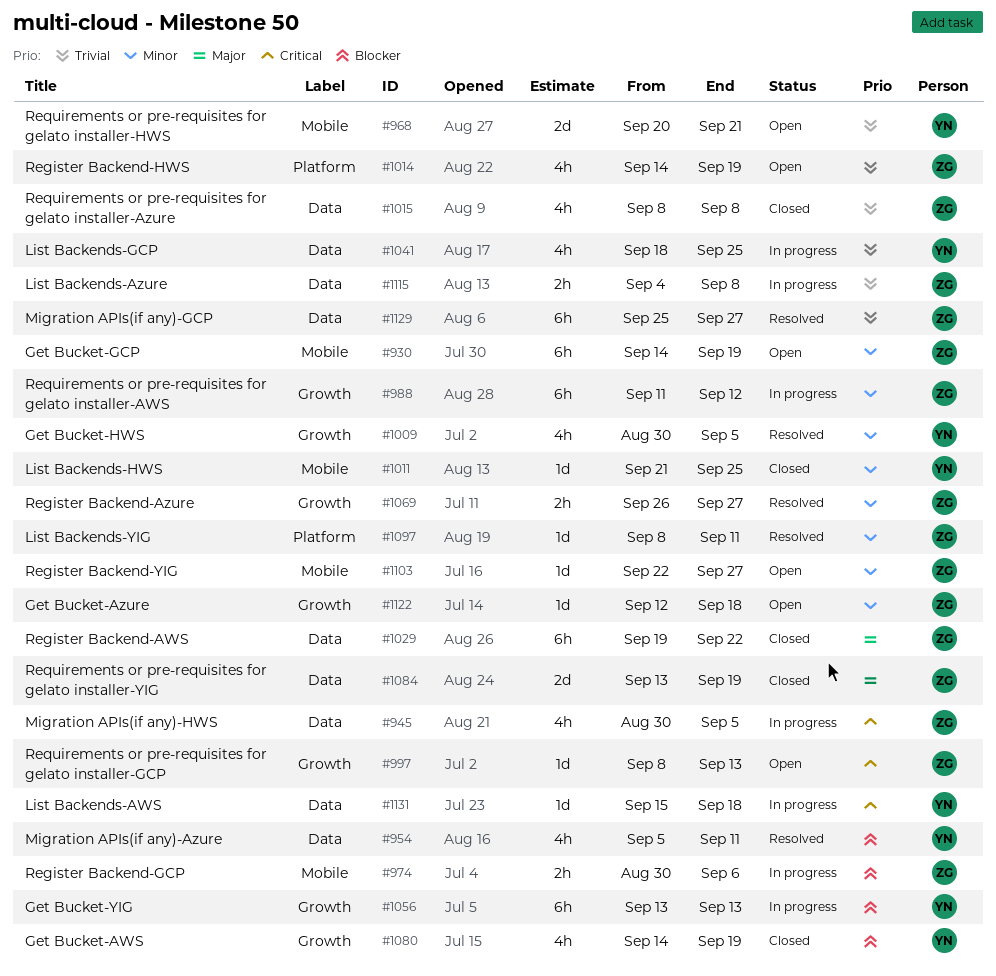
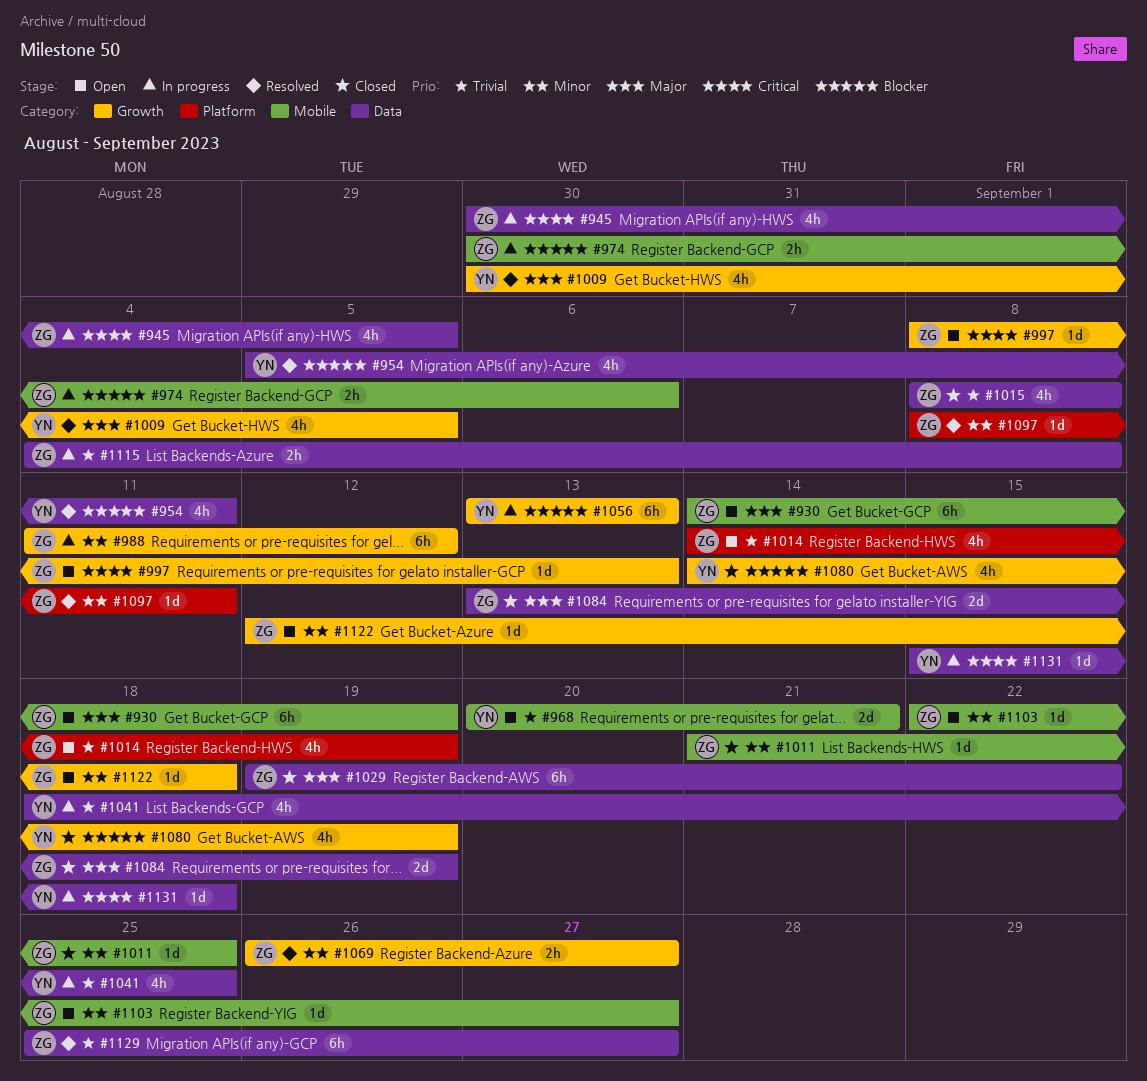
#930, priority: Minor -> Major
#1009, priority: Minor -> Major
#1011, owner: YN -> ZG

